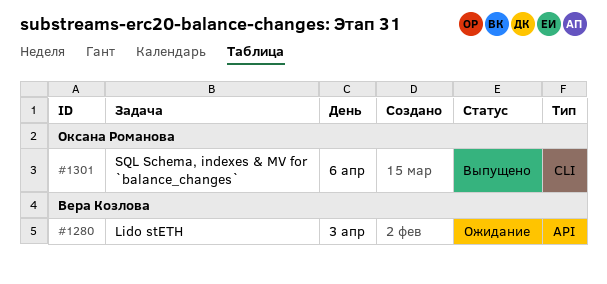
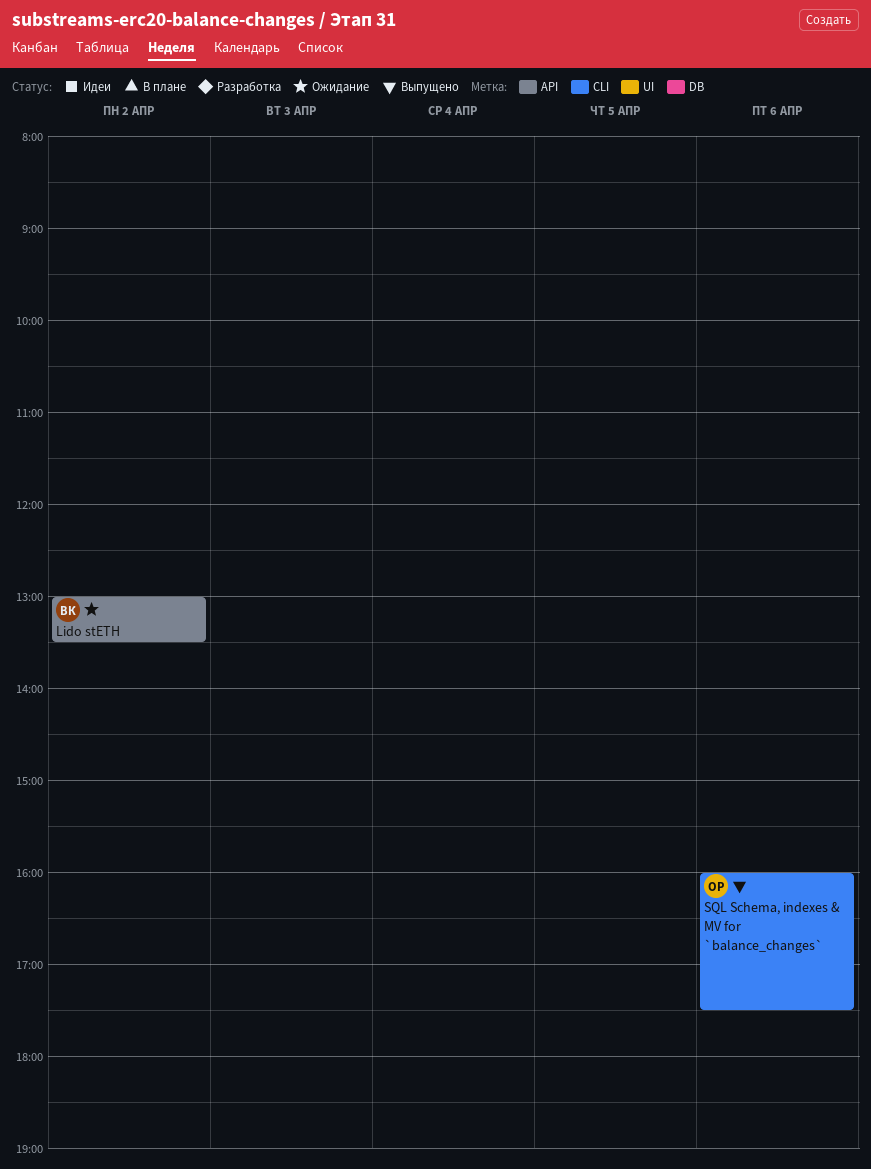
Lido stETH, day: Apr 3 -> Apr 2

